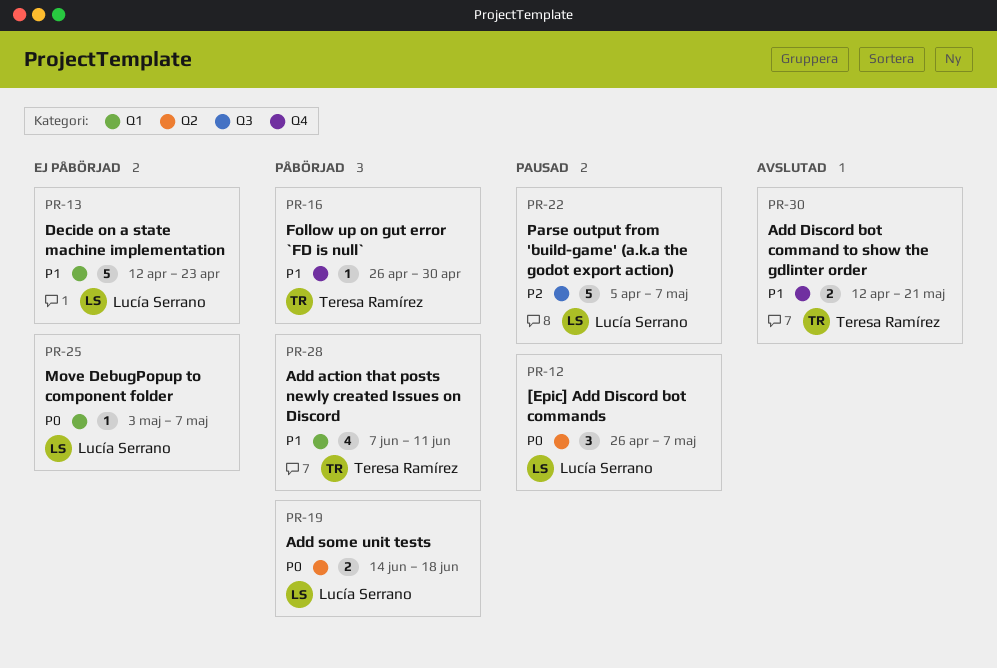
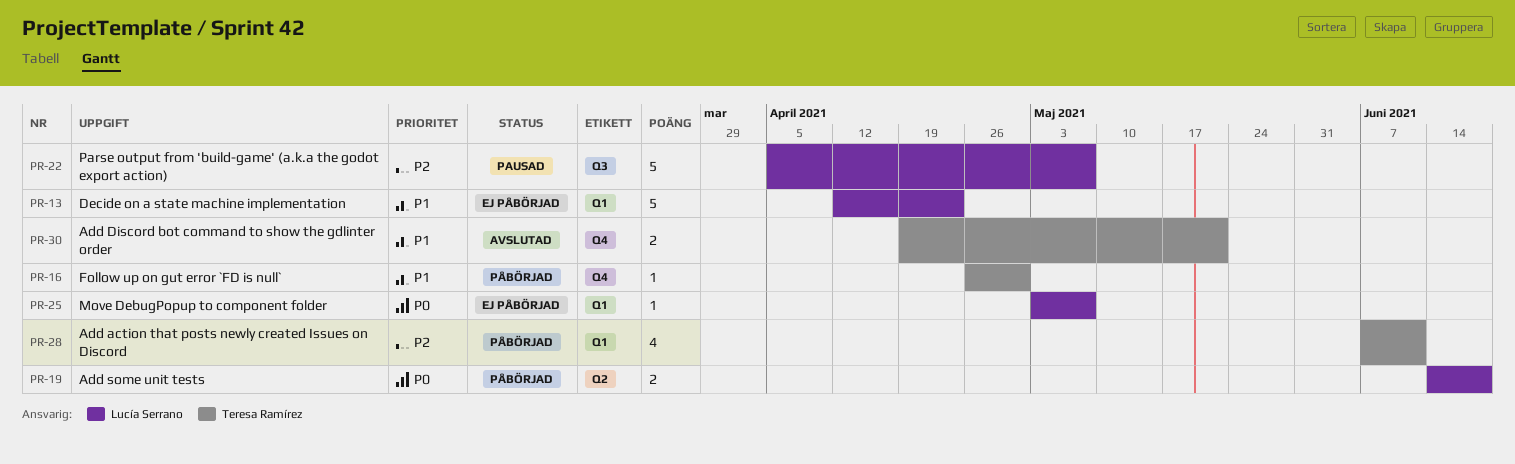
PR-12: present -> none
PR-28, priority: P1 -> P2
PR-30, start: Apr 12 -> Apr 19

